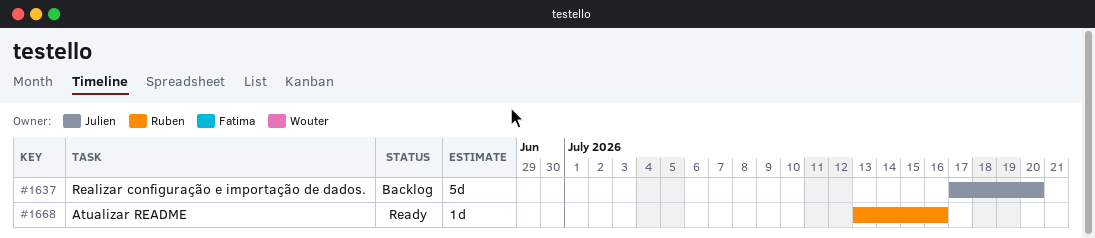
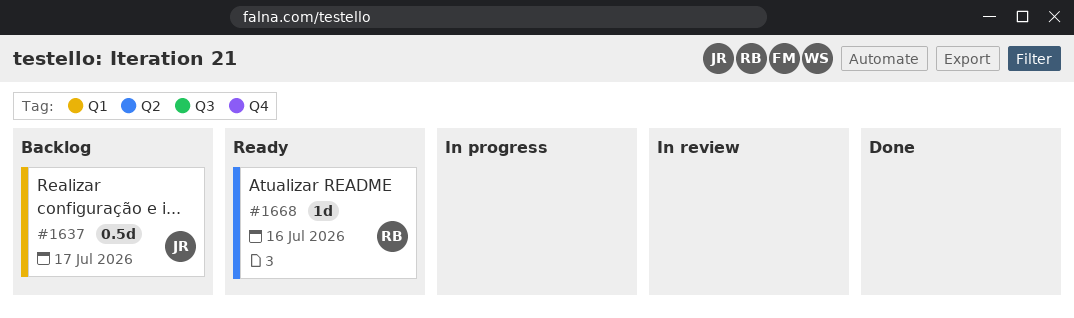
#1637, estimate: 5d -> 0.5d
#1637, due: Jul 20 -> Jul 17

